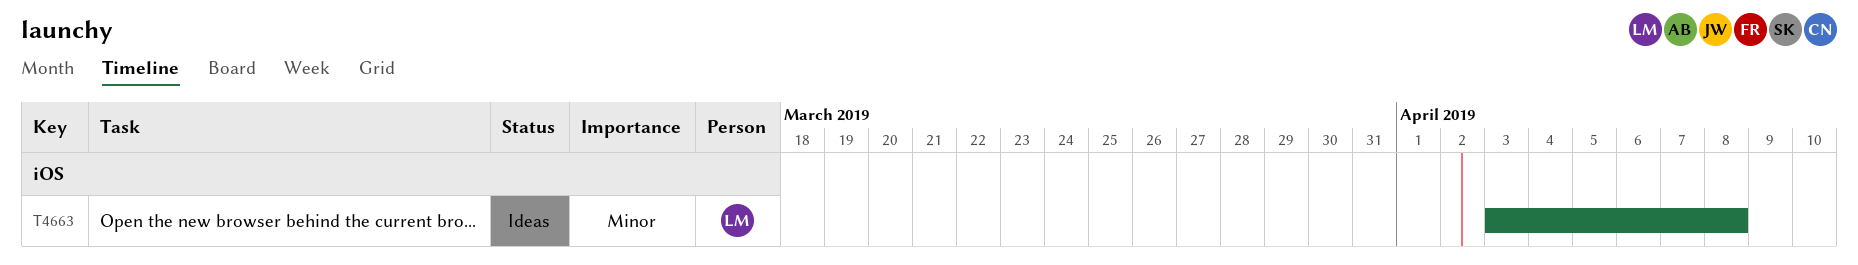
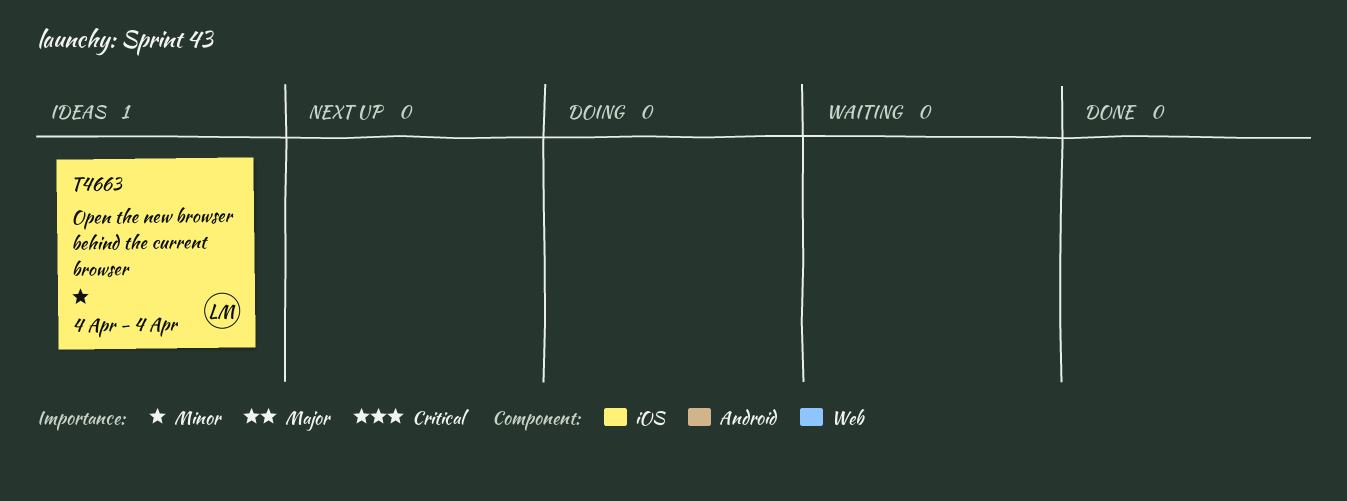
T4663, start: Apr 3 -> Apr 4
T4663, due: Apr 8 -> Apr 4

